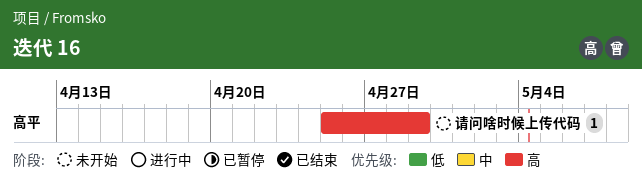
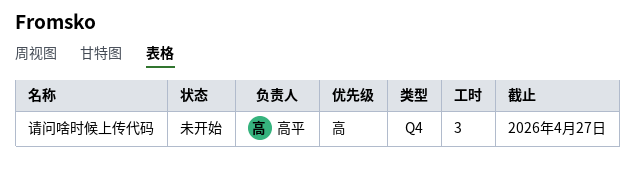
请问啥时候上传代码, estimate: 1 -> 3
请问啥时候上传代码, due: Apr 29 -> Apr 27

